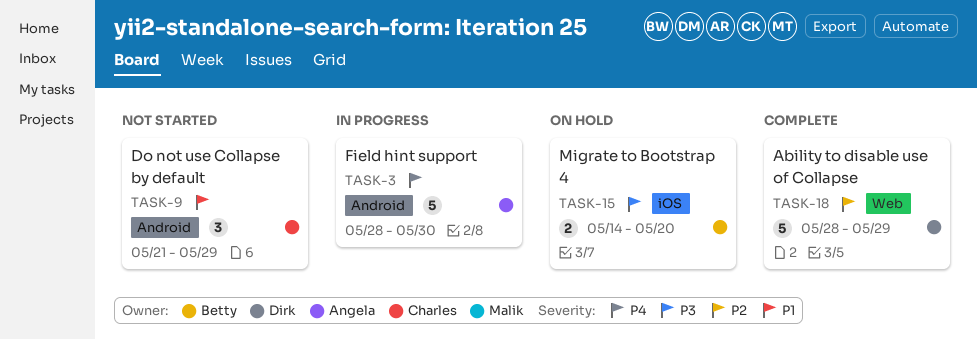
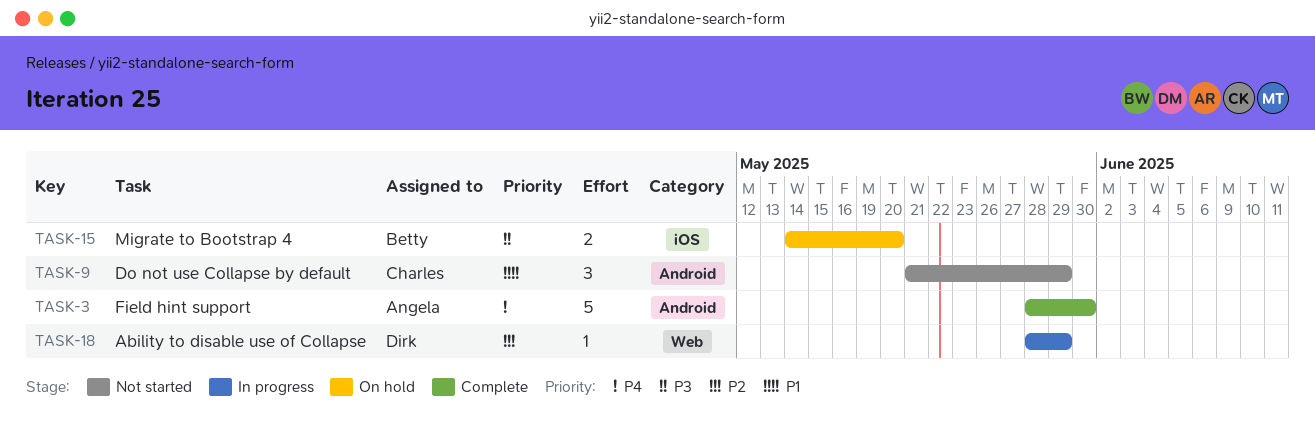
TASK-3, status: In progress -> Complete
TASK-18, status: Complete -> In progress
TASK-18, estimate: 5 -> 1

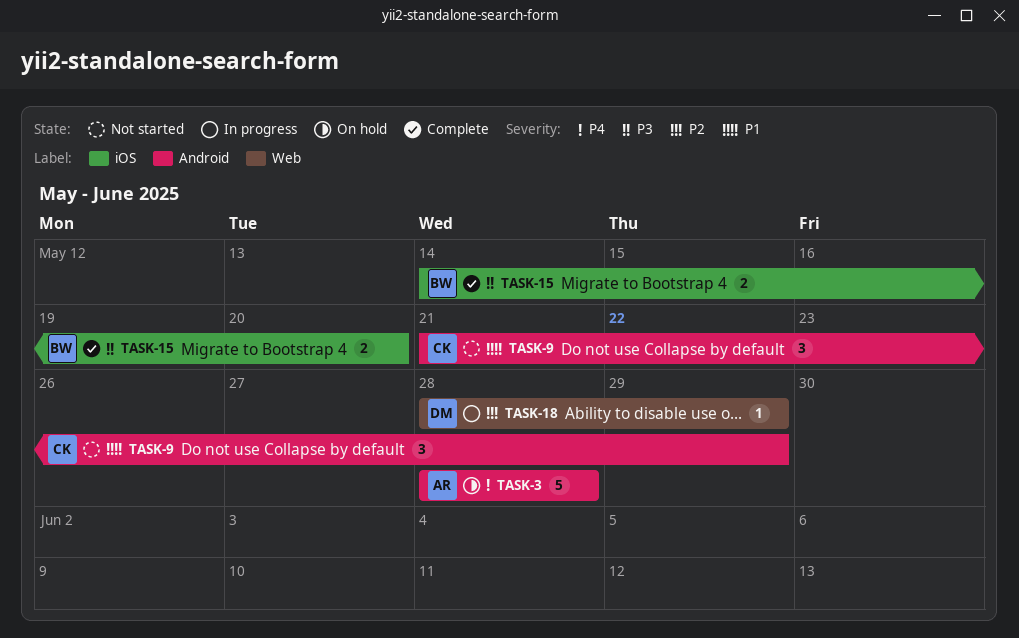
TASK-3, status: Complete -> On hold
TASK-3, due: May 30 -> May 28
TASK-15, status: On hold -> Complete

